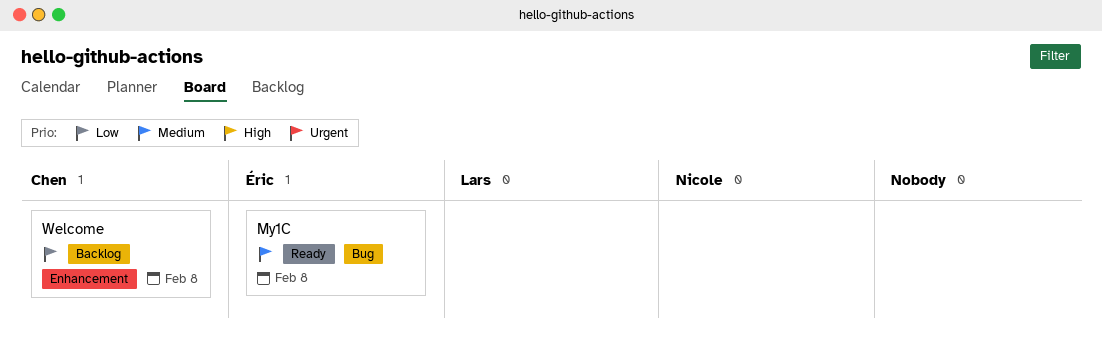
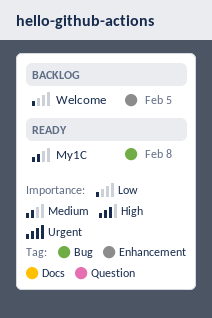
Welcome, due: Feb 8 -> Feb 5

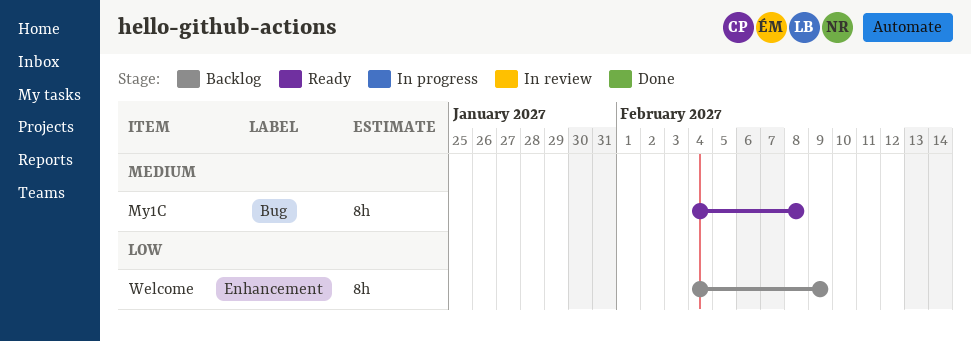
Welcome, due: Feb 5 -> Feb 9

